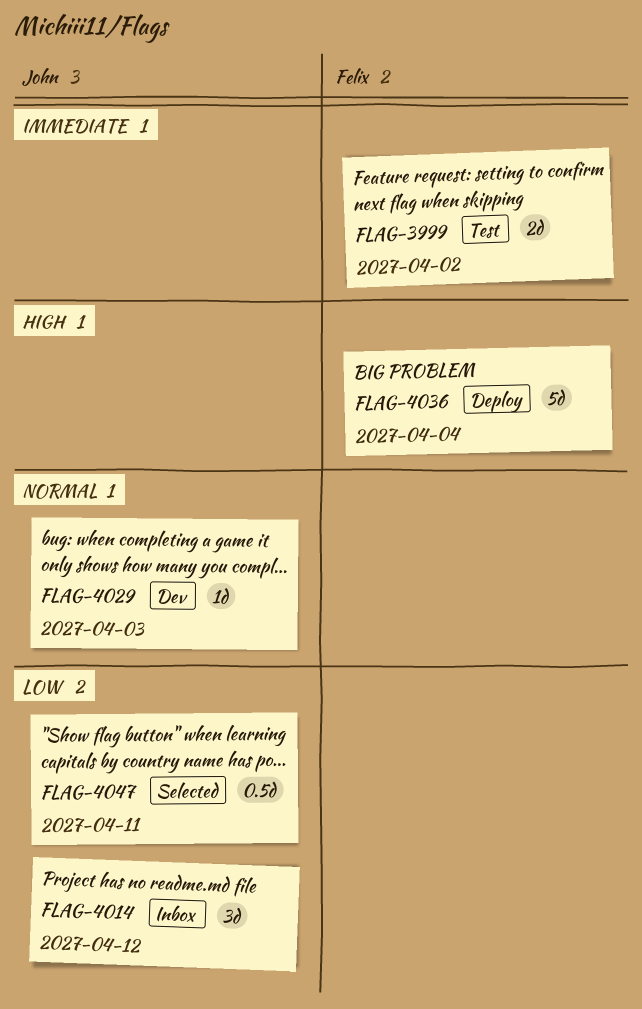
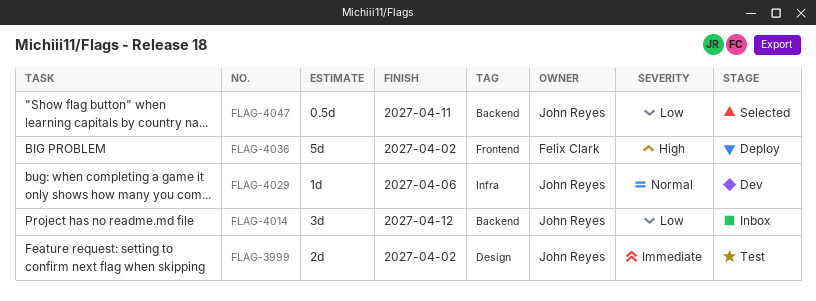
FLAG-3999, owner: Felix Clark -> John Reyes
FLAG-4029, due: Apr 3 -> Apr 6
FLAG-4036, due: Apr 4 -> Apr 2

